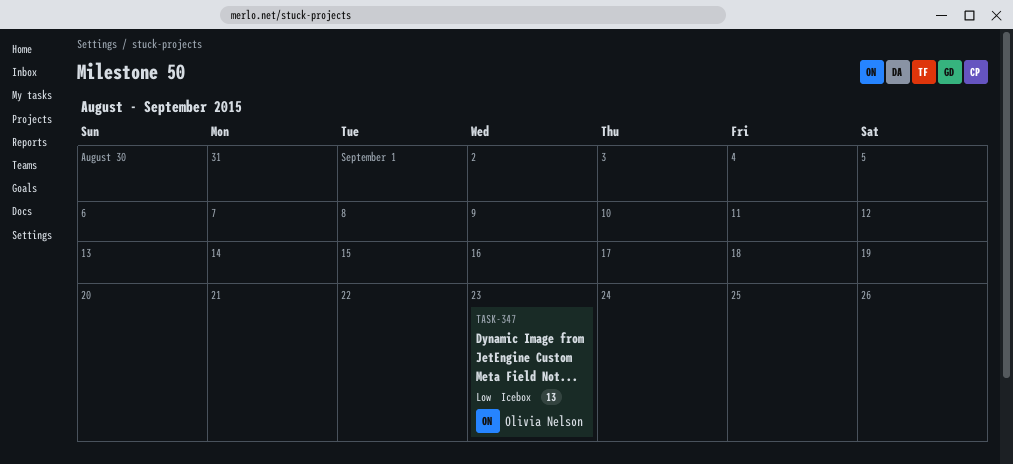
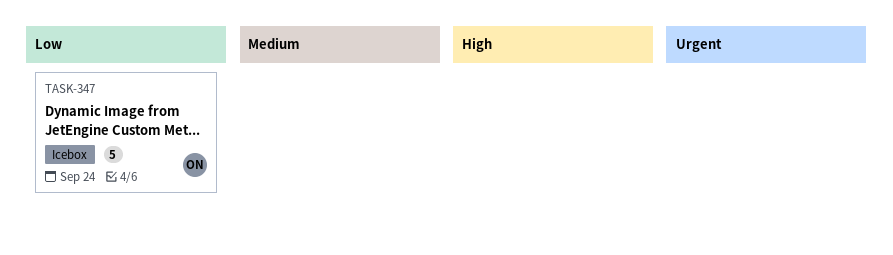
TASK-347, estimate: 13 -> 5
TASK-347, due: Sep 23 -> Sep 24

